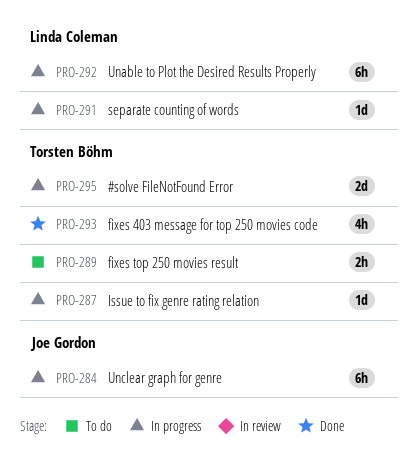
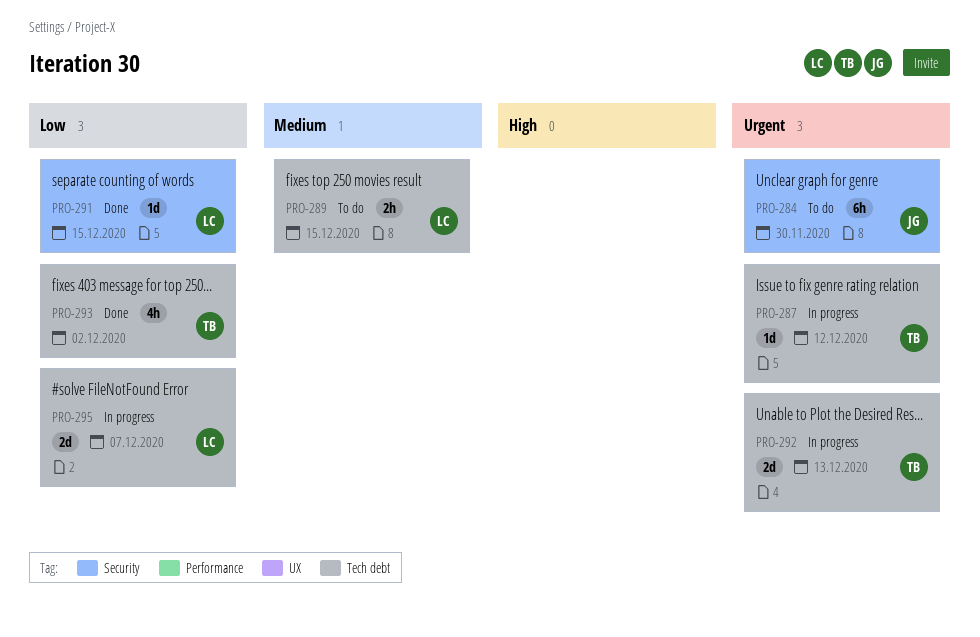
PRO-284, status: In progress -> To do
PRO-289, owner: Torsten Böhm -> Linda Coleman
PRO-291, status: In progress -> Done
PRO-292, owner: Linda Coleman -> Torsten Böhm
PRO-292, estimate: 6h -> 2d
PRO-295, owner: Torsten Böhm -> Linda Coleman

